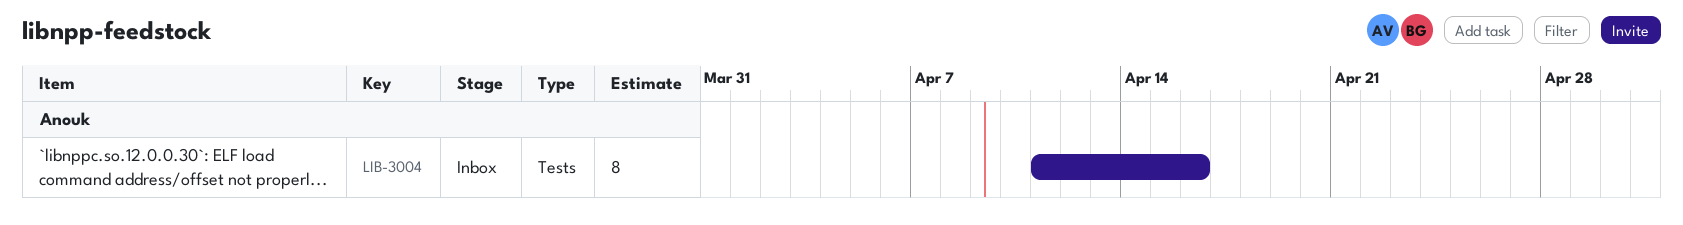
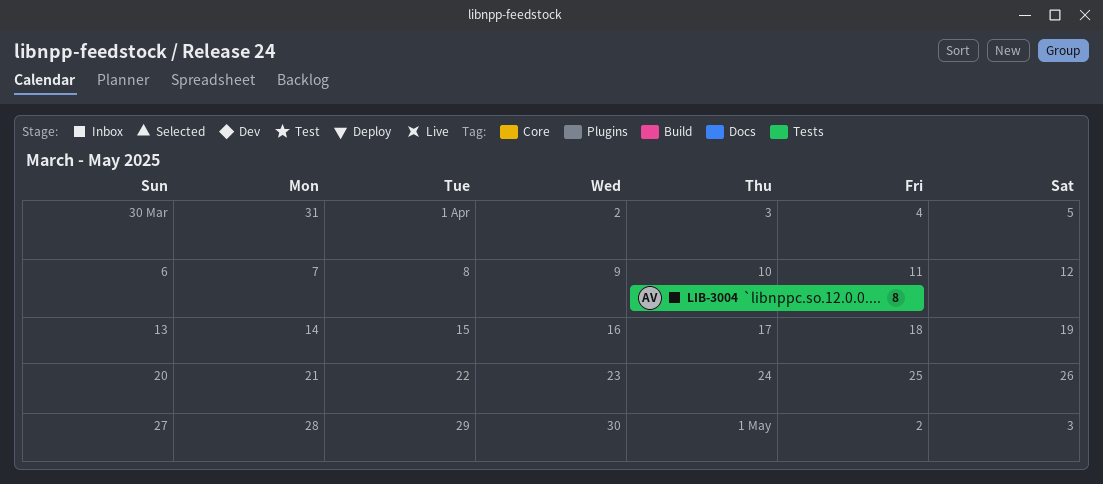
LIB-3004, start: Apr 11 -> Apr 10
LIB-3004, due: Apr 16 -> Apr 11

